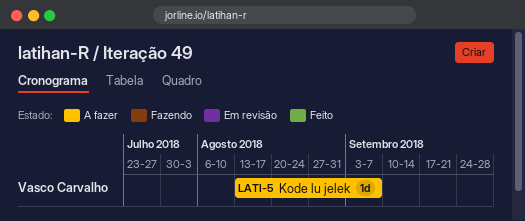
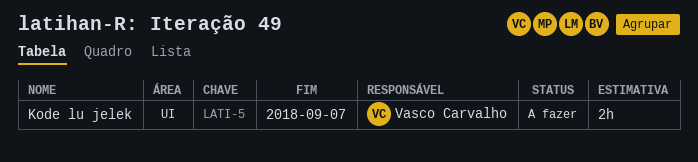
LATI-5, estimate: 1d -> 2h

